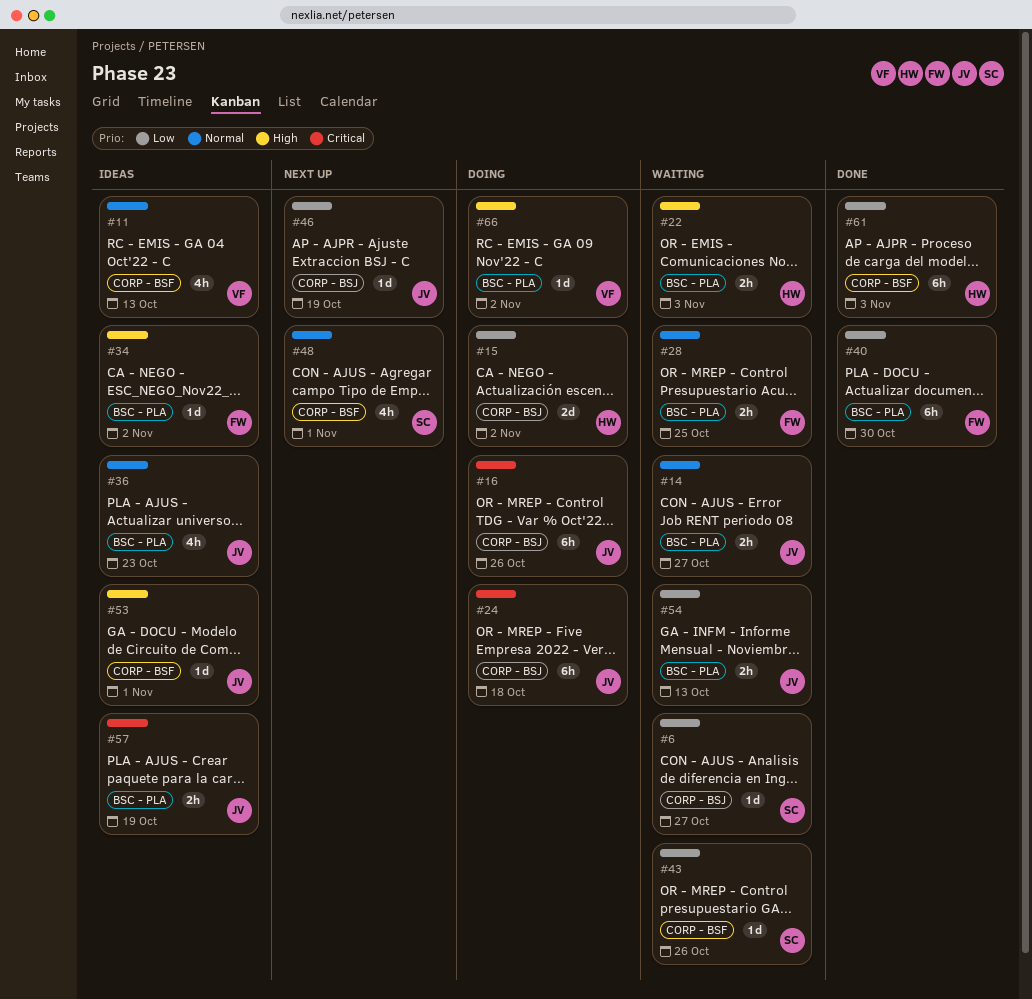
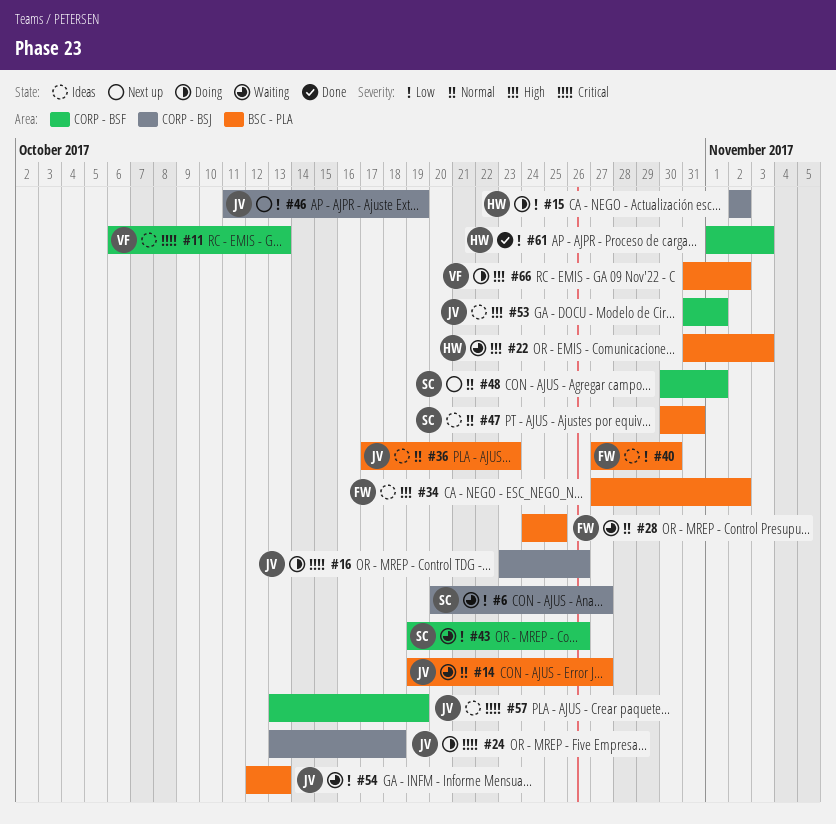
#11, priority: Normal -> Critical
#40, status: Done -> Ideas
#47: none -> present
#57, label: BSC - PLA -> CORP - BSF

